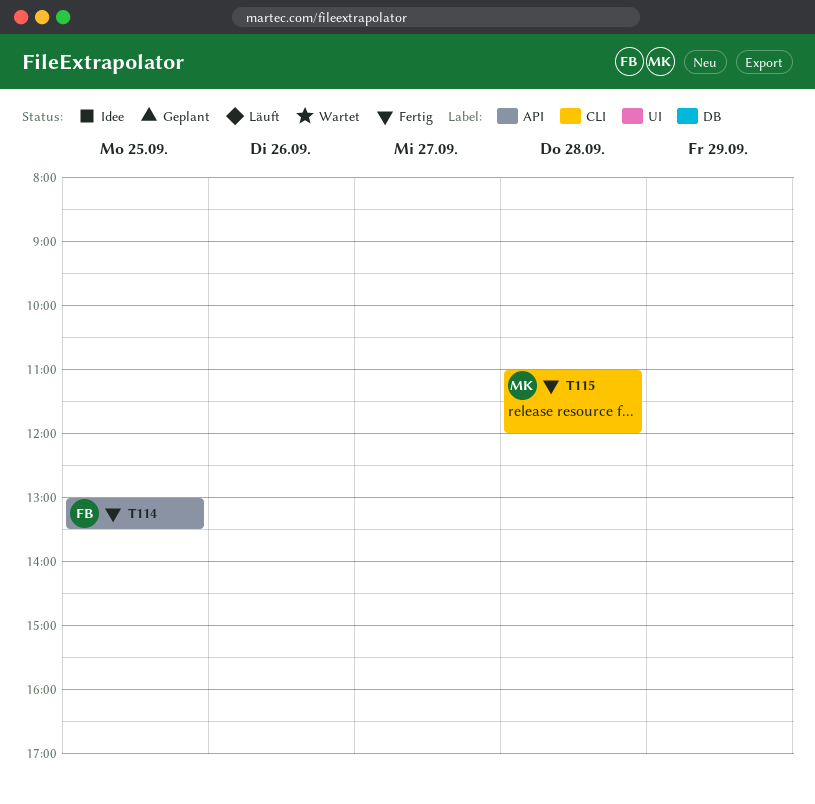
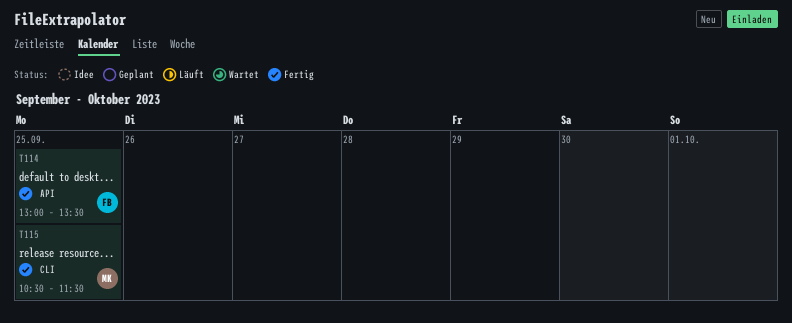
T115, day: Sep 28 -> Sep 25
T115, begins: 11:00 -> 10:30
T115, ends: 12:00 -> 11:30

